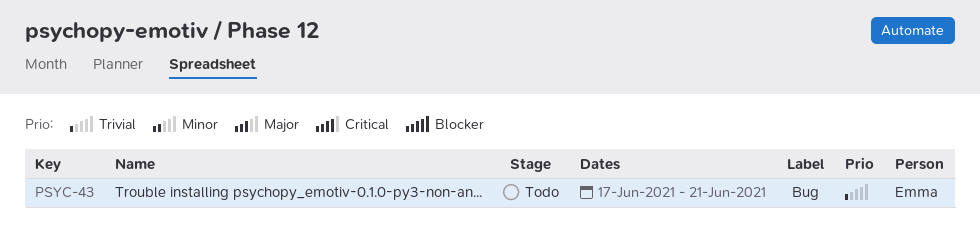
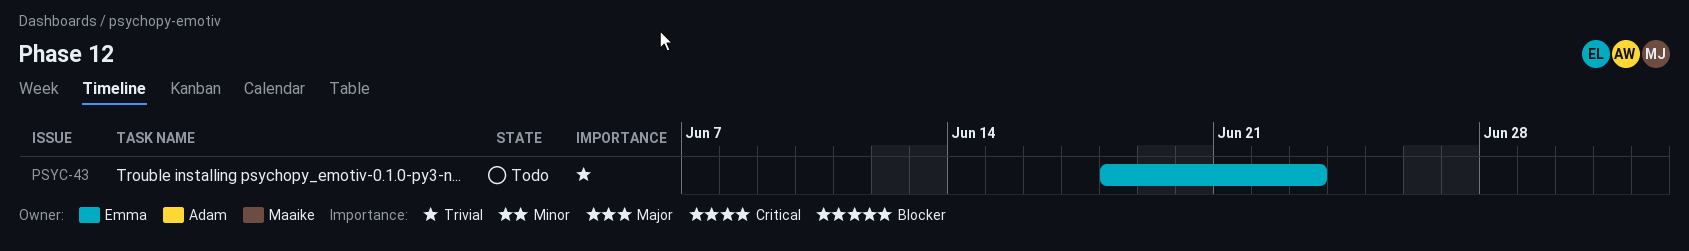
PSYC-43, start: Jun 17 -> Jun 18
PSYC-43, due: Jun 21 -> Jun 23

